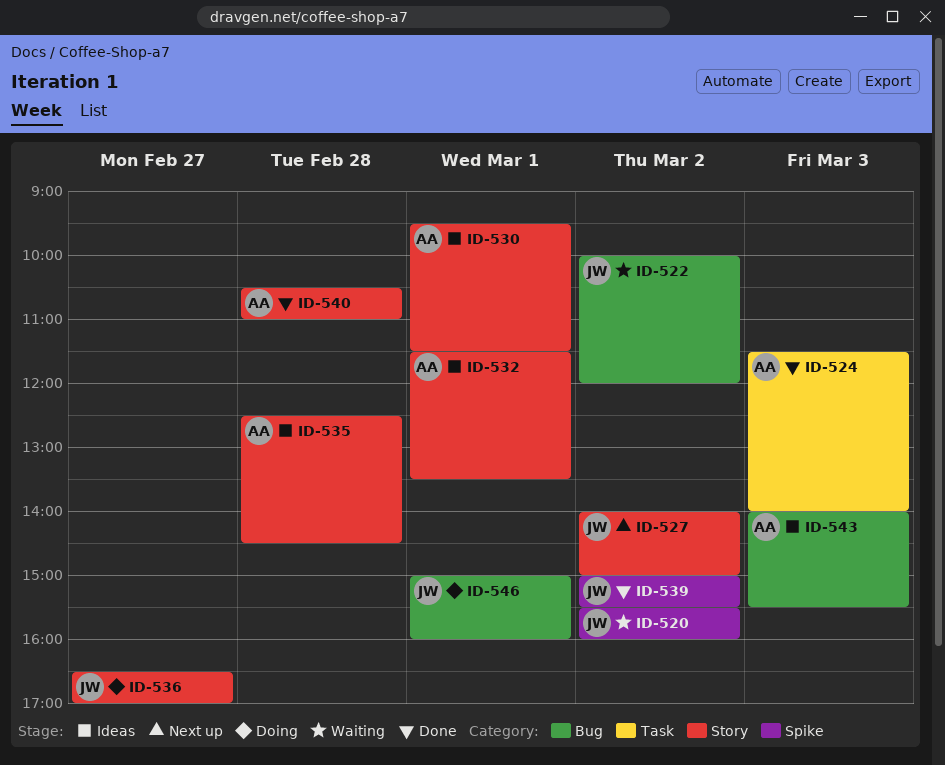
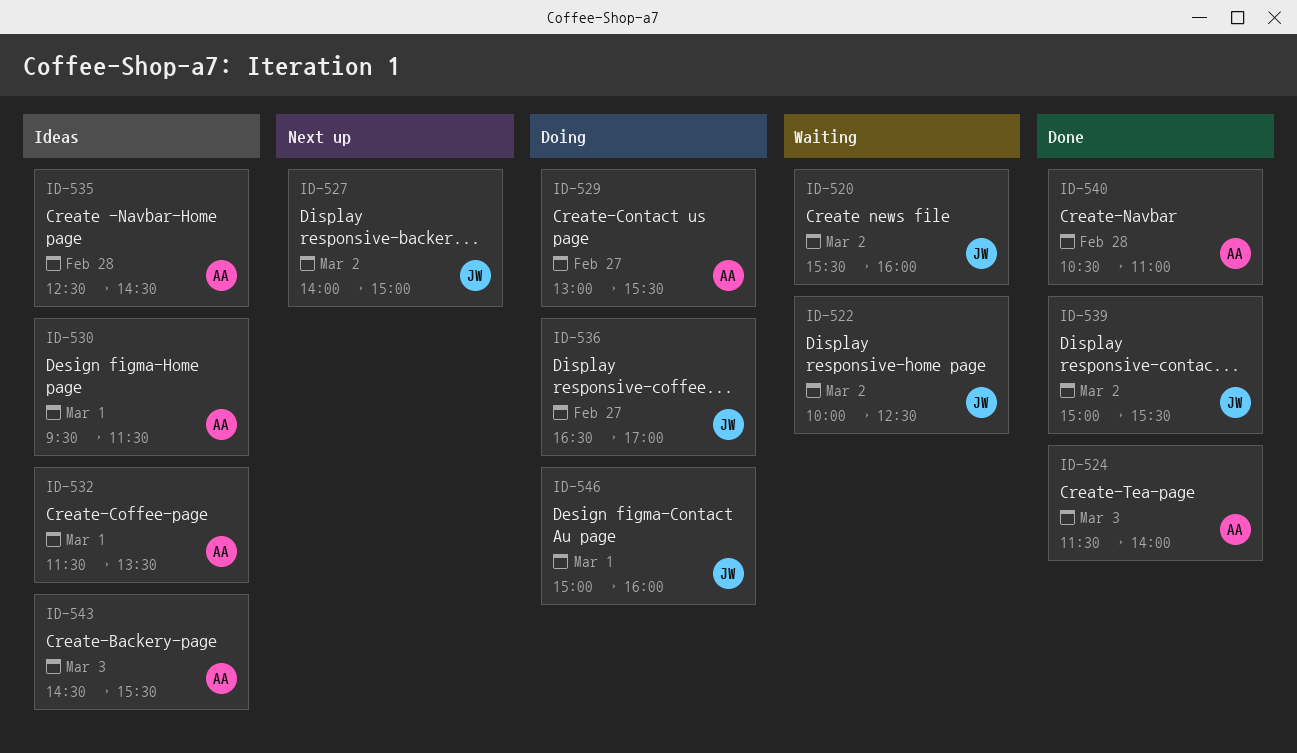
ID-522, ends: 12:00 -> 12:30
ID-529: none -> present
ID-543, begins: 14:00 -> 14:30

